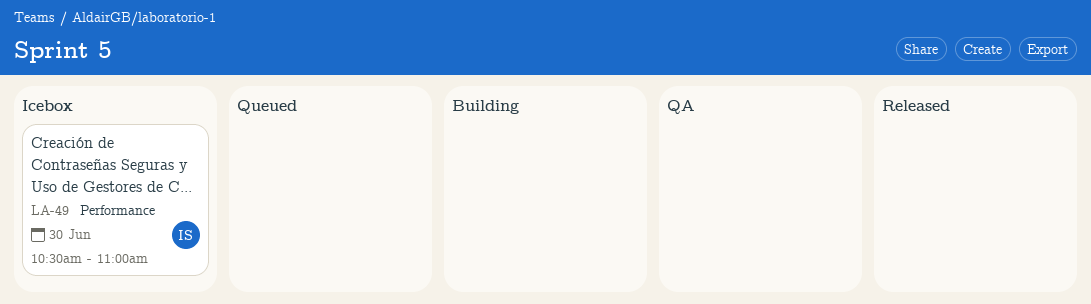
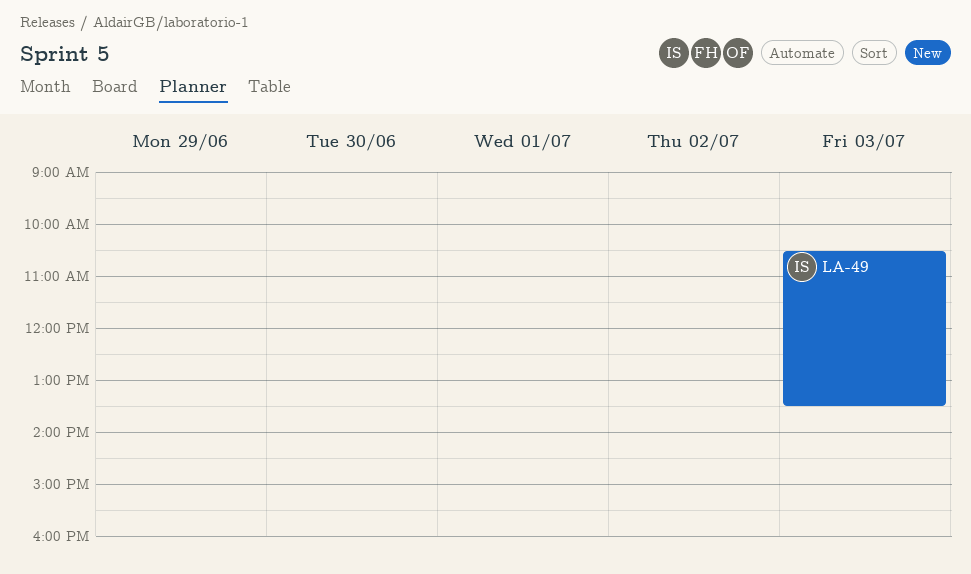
LA-49, day: Jun 30 -> Jul 3
LA-49, ends: 11:00 -> 13:30

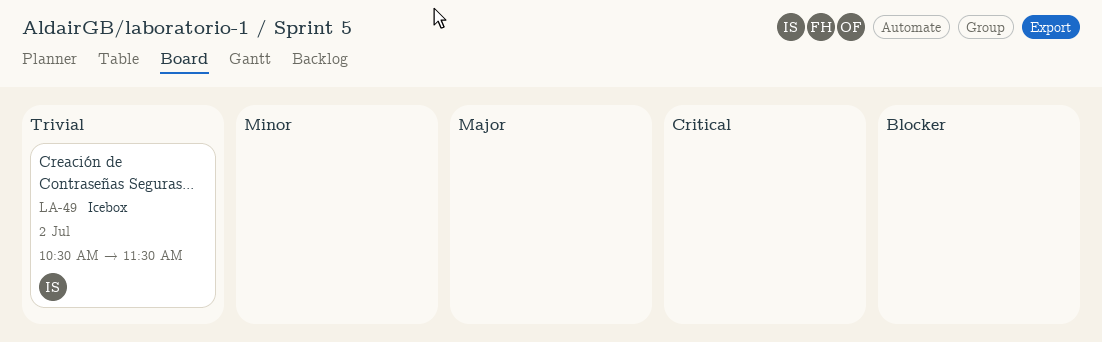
LA-49, day: Jul 3 -> Jul 2
LA-49, ends: 13:30 -> 11:30

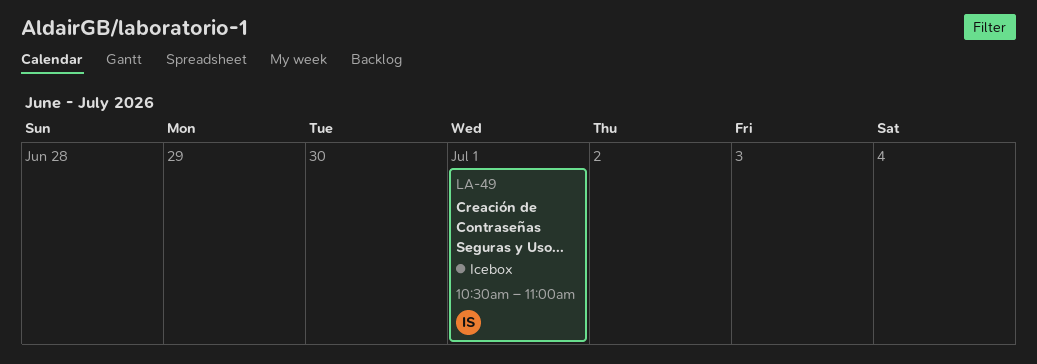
LA-49, day: Jul 2 -> Jul 1
LA-49, ends: 11:30 -> 11:00

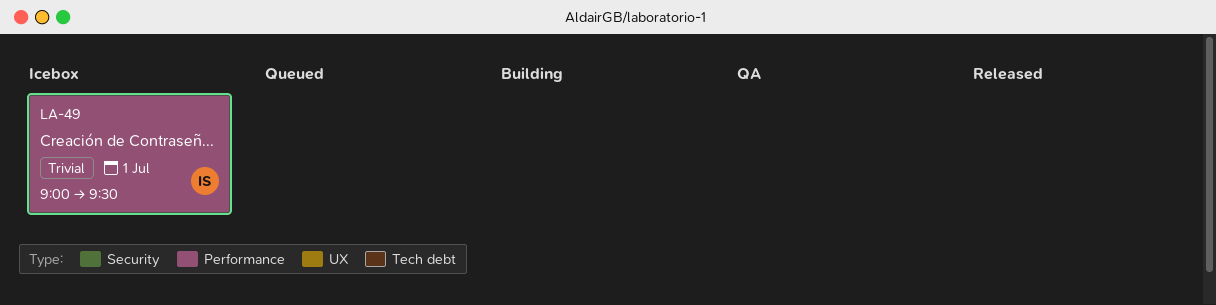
LA-49, begins: 10:30 -> 09:00
LA-49, ends: 11:00 -> 09:30

